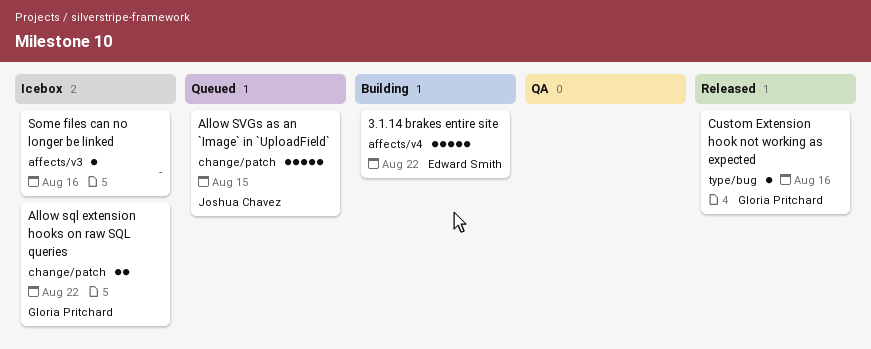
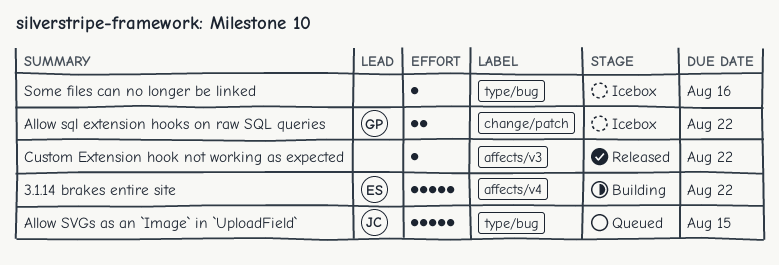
Allow SVGs as an `Image` in `UploadField`, label: change/patch -> type/bug
Custom Extension hook not working as expected, owner: Gloria Pritchard -> none
Custom Extension hook not working as expected, label: type/bug -> affects/v3
Custom Extension hook not working as expected, due: Aug 16 -> Aug 22
Some files can no longer be linked, label: affects/v3 -> type/bug

